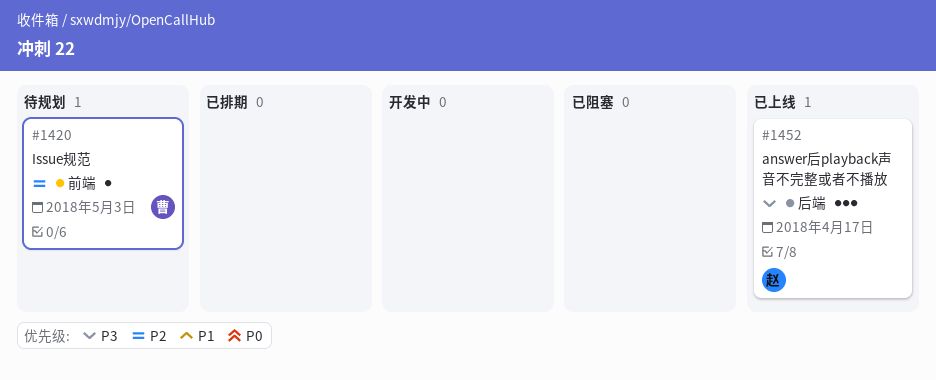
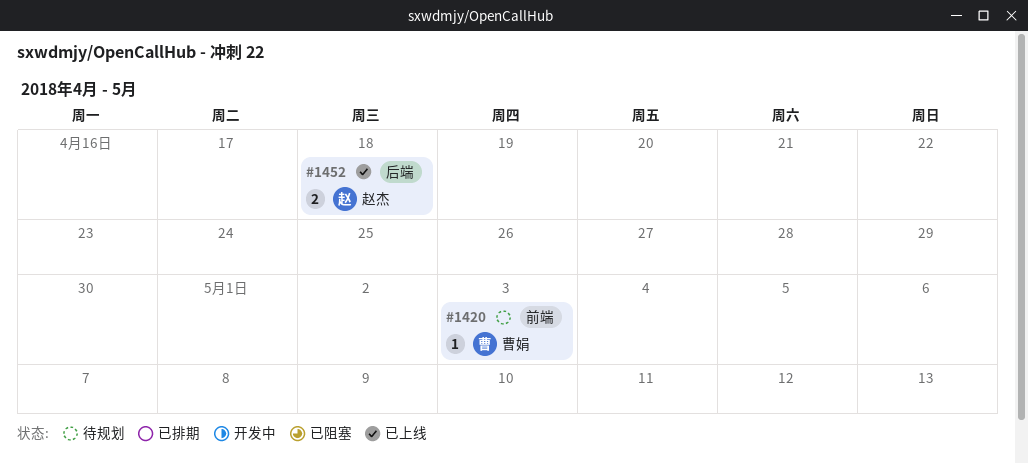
#1452, estimate: 3 -> 2
#1452, due: Apr 17 -> Apr 18

